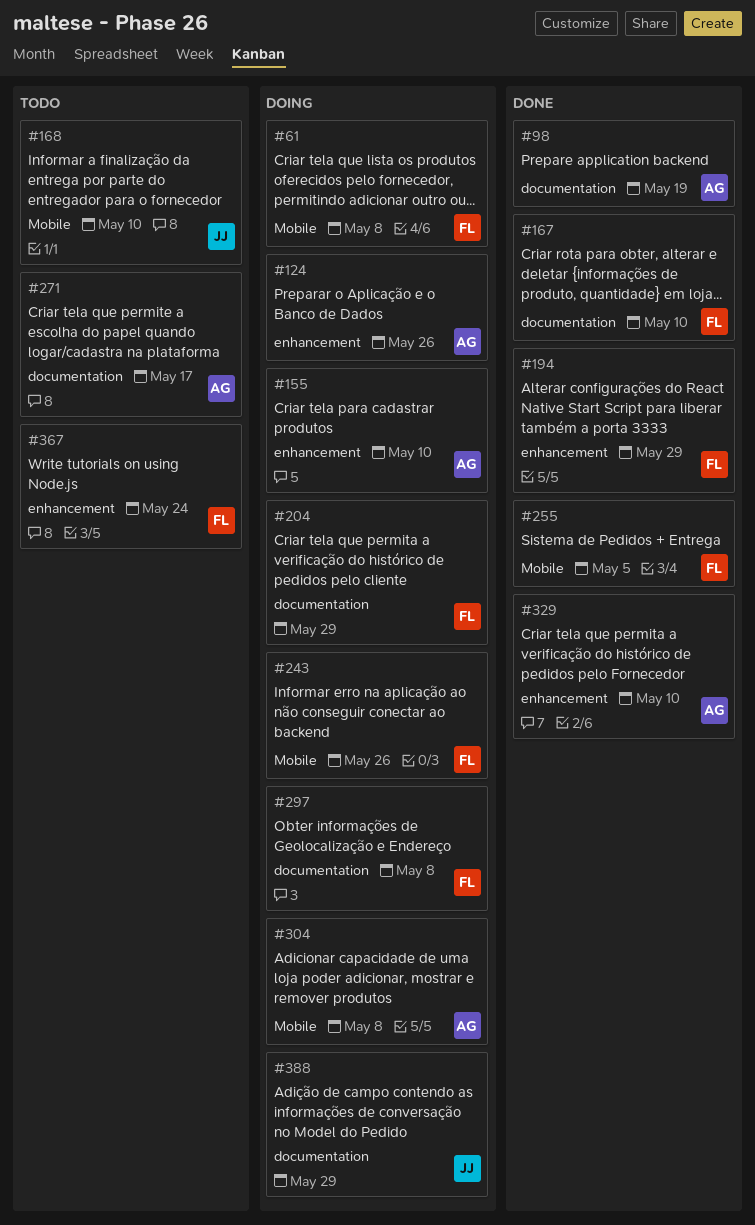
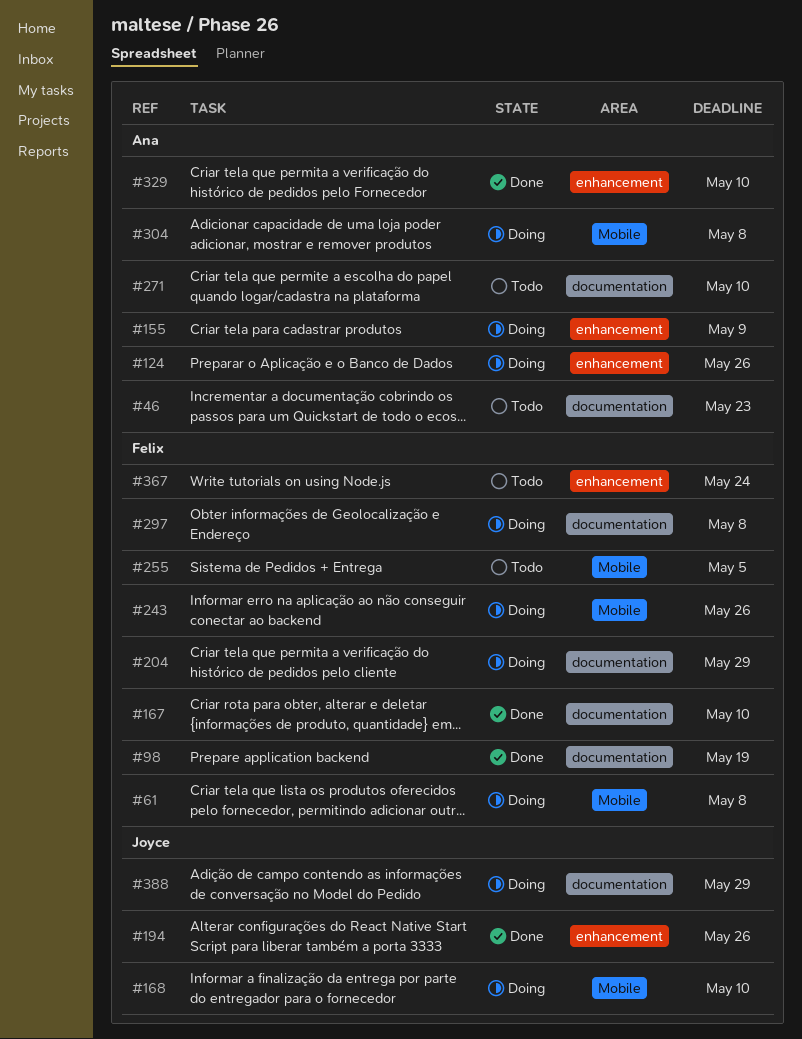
#46: none -> present
#98, owner: Ana -> Felix
#155, due: May 10 -> May 9
#168, status: Todo -> Doing
#194, owner: Felix -> Joyce
#194, due: May 29 -> May 26
#255, status: Done -> Todo
#271, due: May 17 -> May 10

